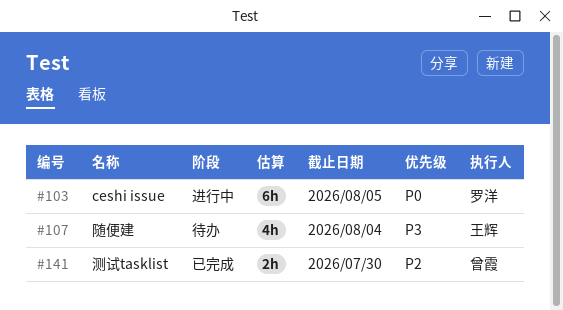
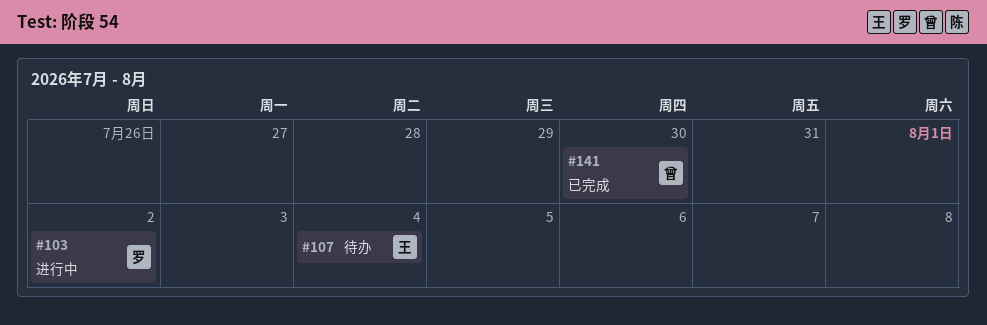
#103, due: Aug 5 -> Aug 2

